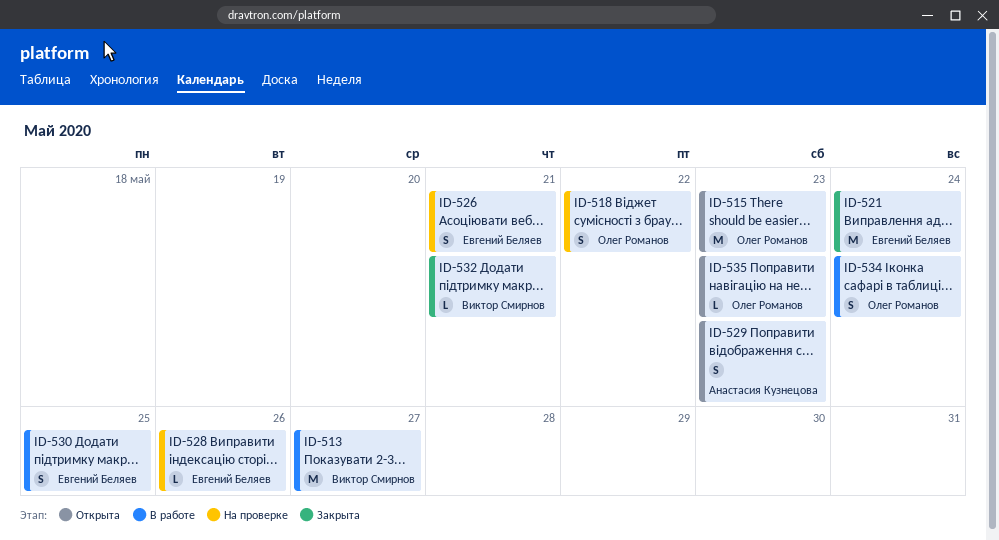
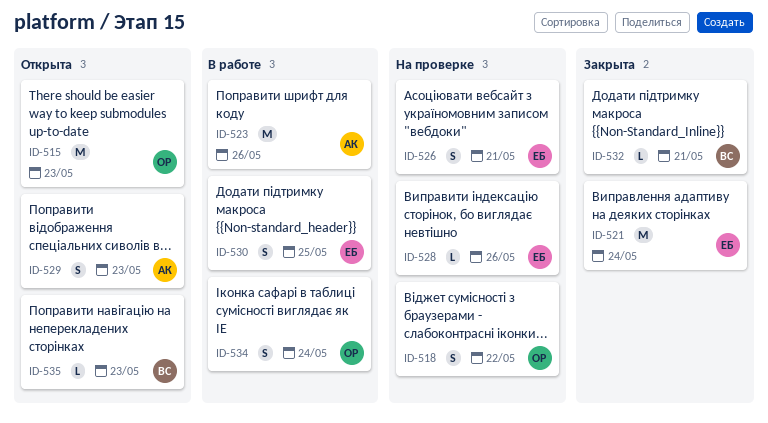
ID-513: present -> none
ID-523: none -> present
ID-535, owner: Олег Романов -> Виктор Смирнов

